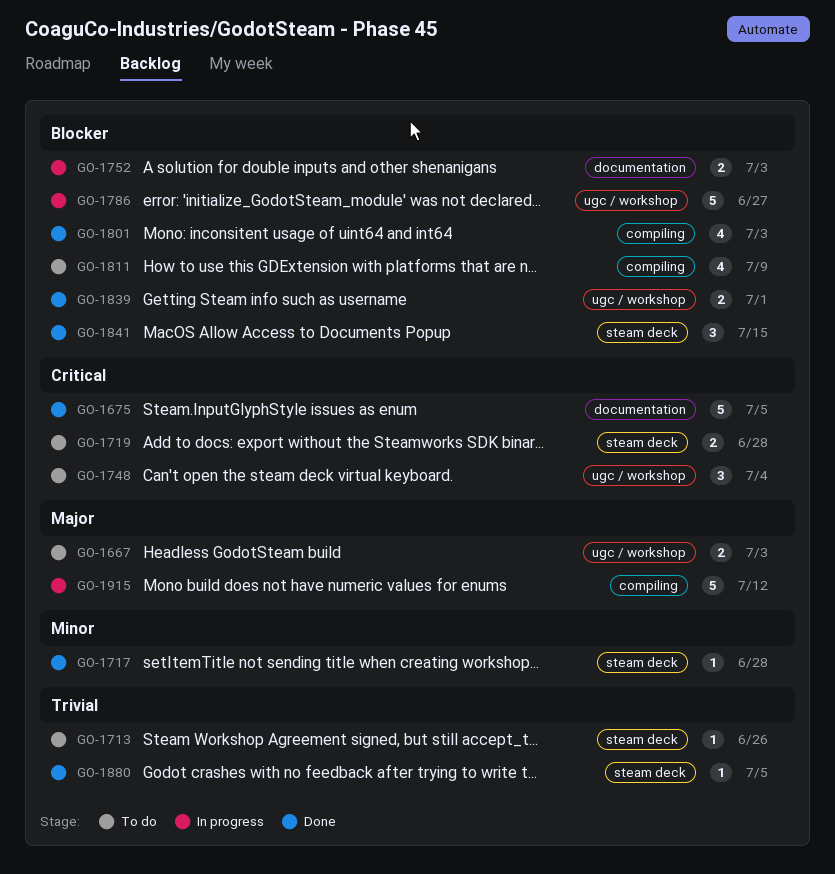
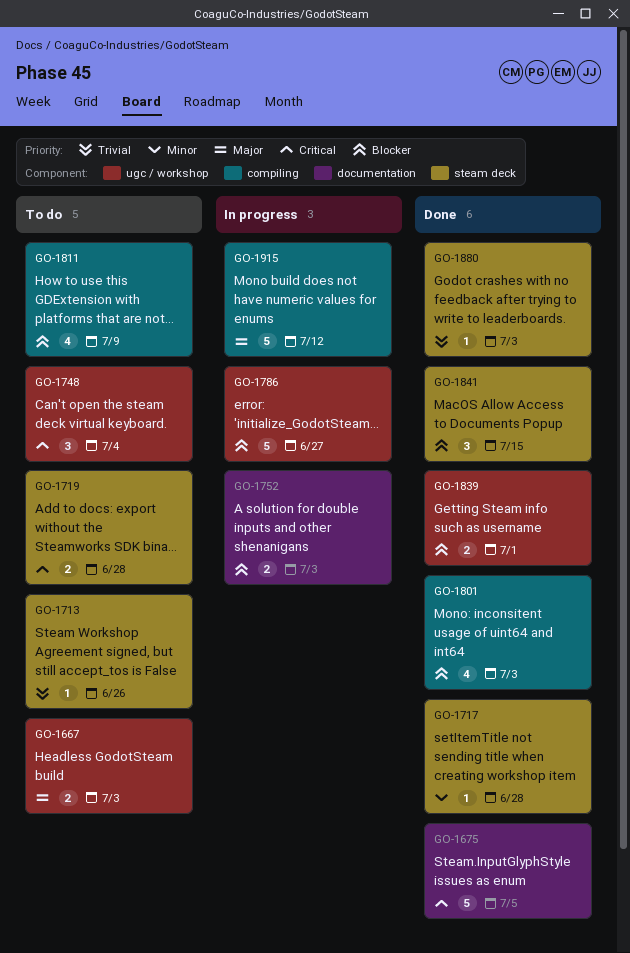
GO-1880, due: Jul 5 -> Jul 3

